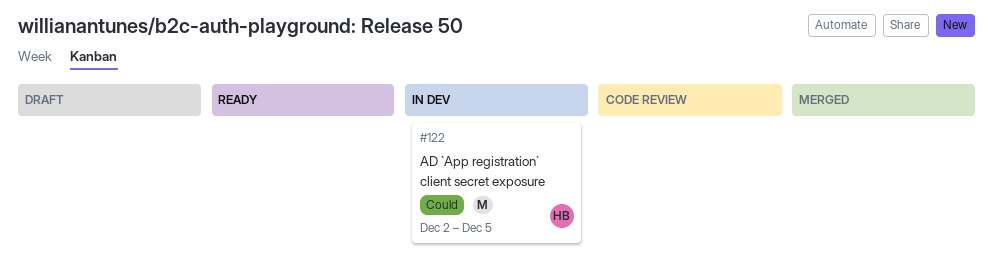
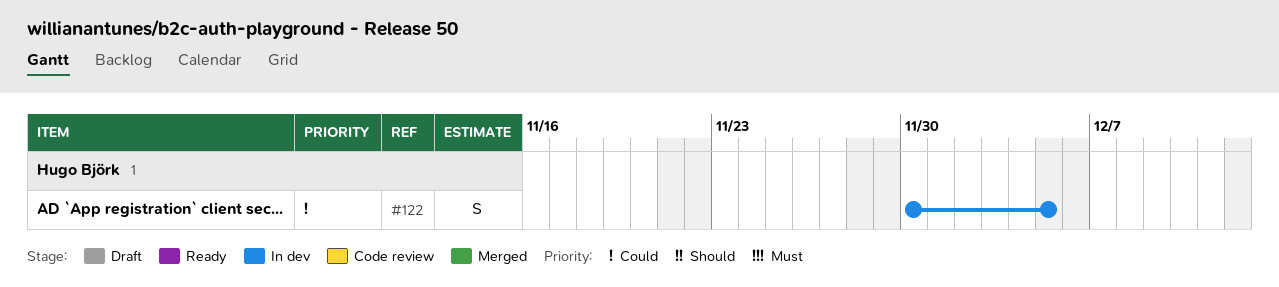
#122, estimate: M -> S
#122, start: Dec 2 -> Nov 30

